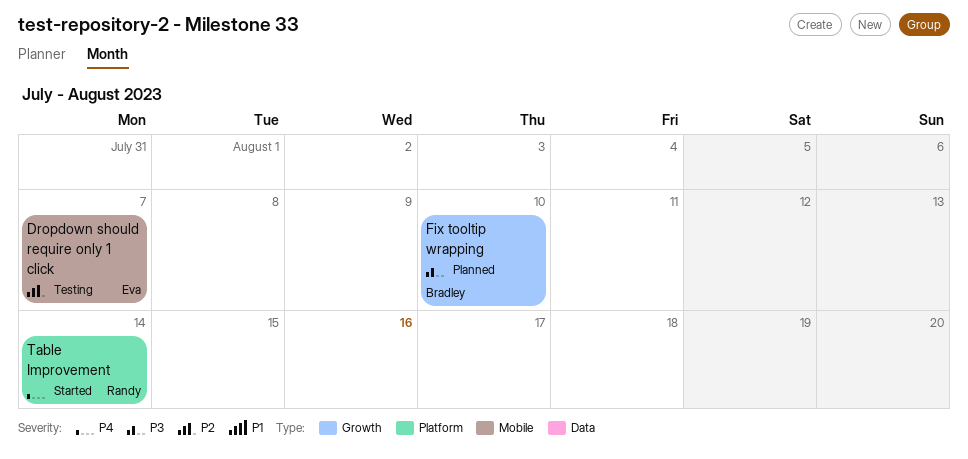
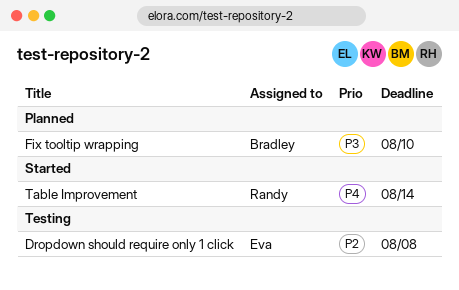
Dropdown should require only 1 click, due: Aug 7 -> Aug 8

